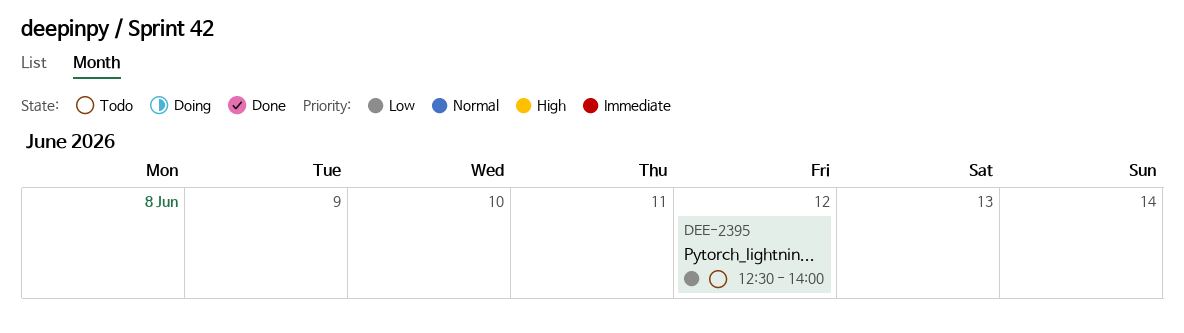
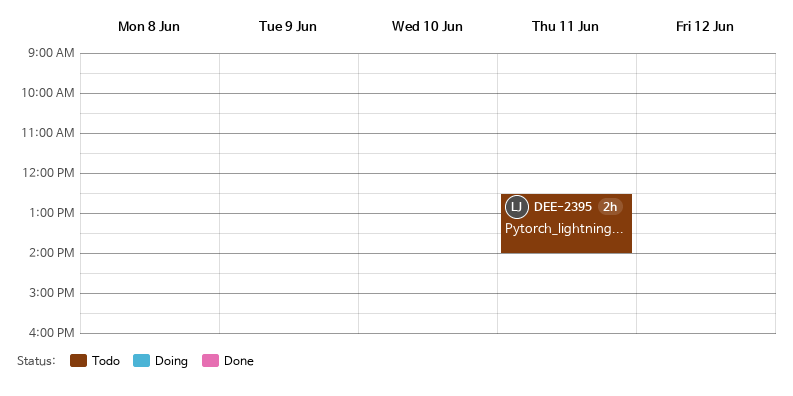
DEE-2395, day: Jun 12 -> Jun 11

